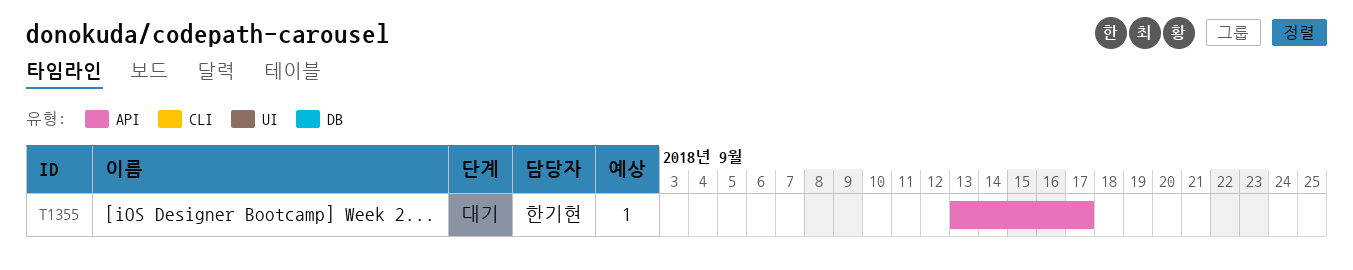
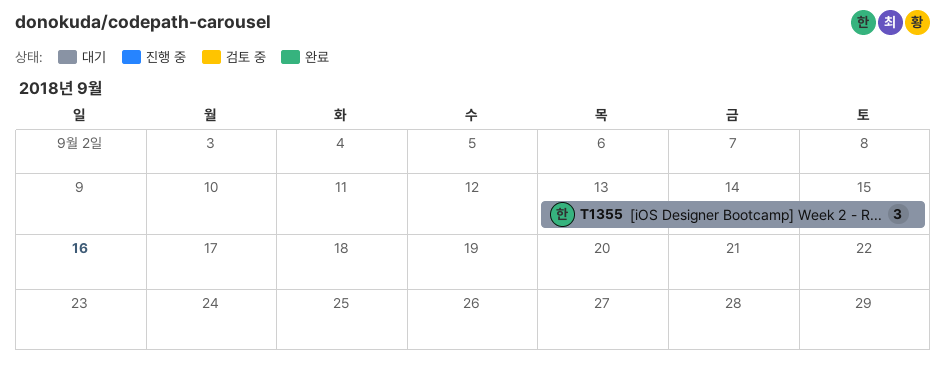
T1355, estimate: 1 -> 3
T1355, due: Sep 17 -> Sep 15

